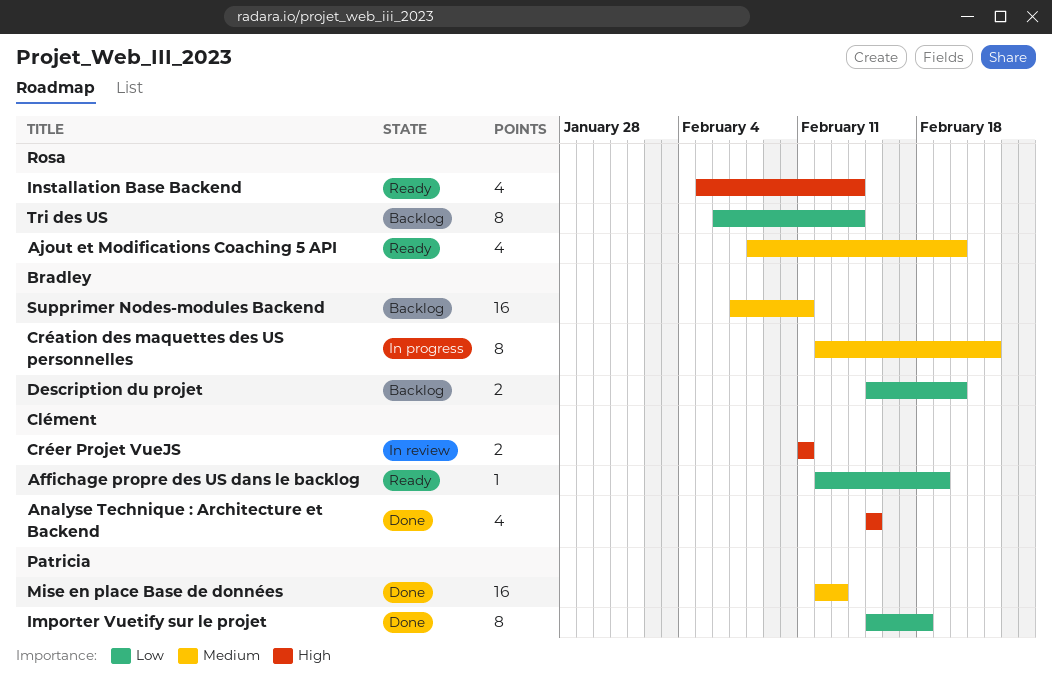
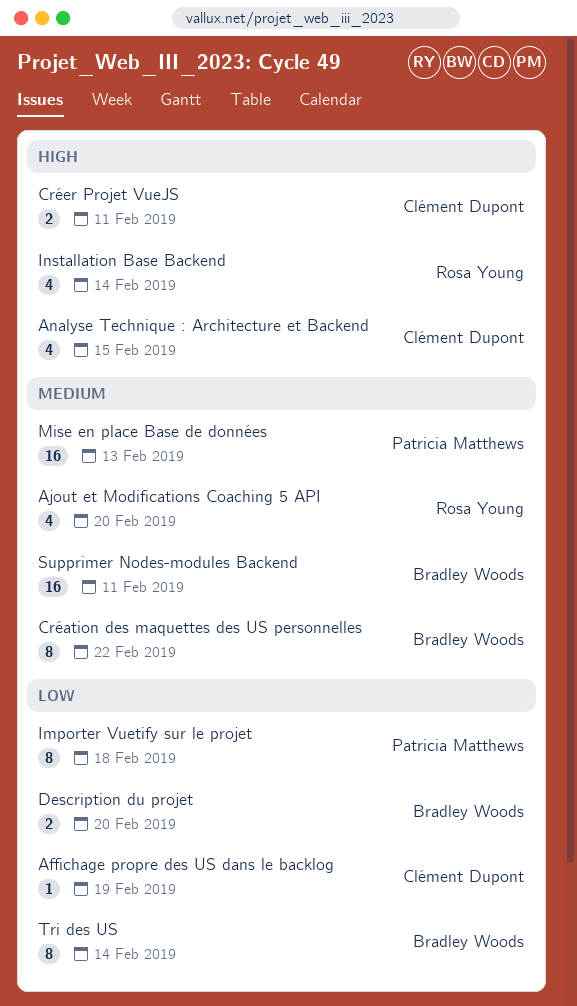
Tri des US, owner: Rosa Young -> Bradley Woods

